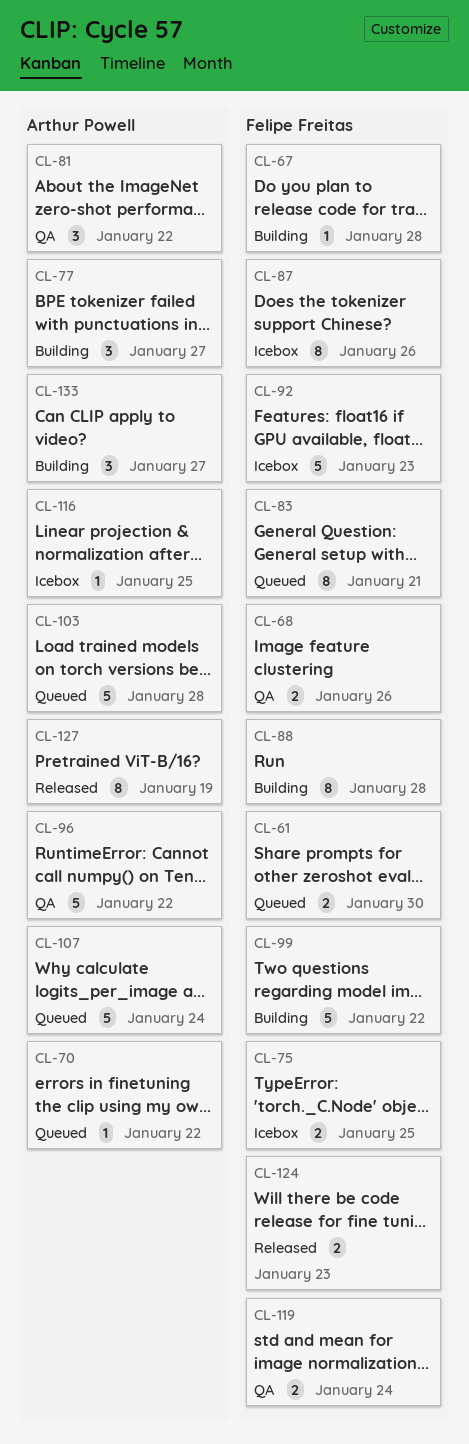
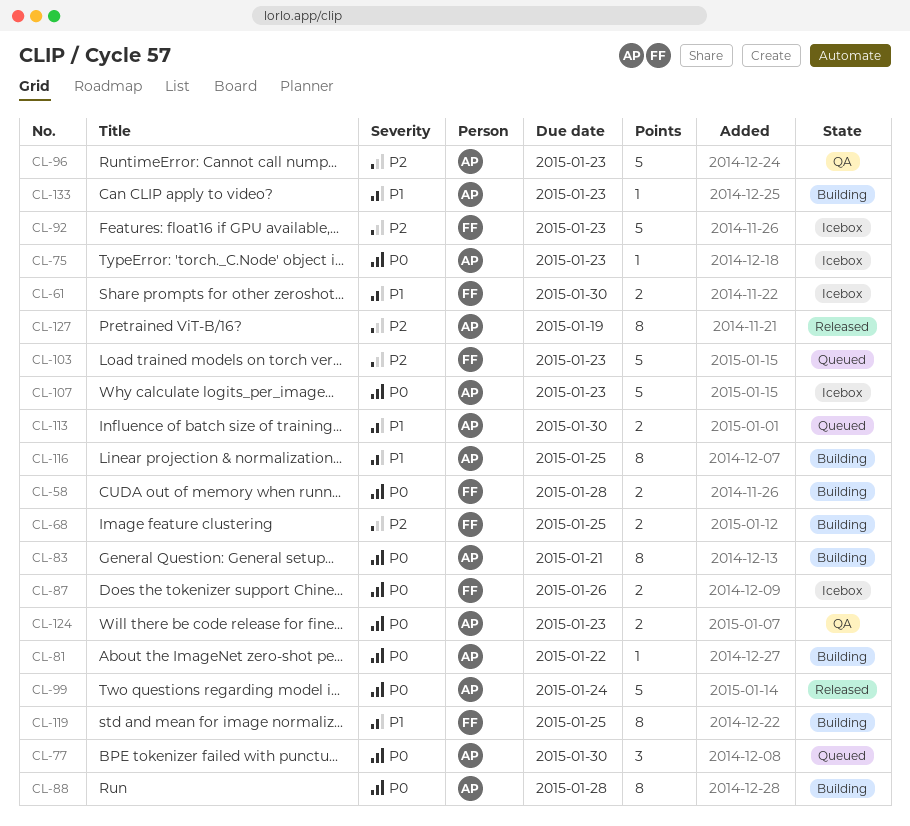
CL-58: none -> present
CL-61, status: Queued -> Icebox
CL-67: present -> none
CL-68, status: QA -> Building
CL-68, due: Jan 26 -> Jan 25
CL-70: present -> none
CL-75, owner: Felipe Freitas -> Arthur Powell
CL-75, estimate: 2 -> 1
CL-75, due: Jan 25 -> Jan 23
CL-77, status: Building -> Queued
CL-77, due: Jan 27 -> Jan 30
CL-81, status: QA -> Building
CL-81, estimate: 3 -> 1
CL-83, status: Queued -> Building
CL-83, owner: Felipe Freitas -> Arthur Powell
CL-87, estimate: 8 -> 2
CL-88, owner: Felipe Freitas -> Arthur Powell
CL-96, due: Jan 22 -> Jan 23
CL-99, status: Building -> Released
CL-99, owner: Felipe Freitas -> Arthur Powell
CL-99, due: Jan 22 -> Jan 24
CL-103, owner: Arthur Powell -> Felipe Freitas
CL-103, due: Jan 28 -> Jan 23
CL-107, status: Queued -> Icebox
CL-107, due: Jan 24 -> Jan 23
CL-113: none -> present
CL-116, status: Icebox -> Building
CL-116, estimate: 1 -> 8
CL-119, status: QA -> Building
CL-119, estimate: 2 -> 8
CL-119, due: Jan 24 -> Jan 25
CL-124, status: Released -> QA
CL-124, owner: Felipe Freitas -> Arthur Powell
CL-133, estimate: 3 -> 1
CL-133, due: Jan 27 -> Jan 23

